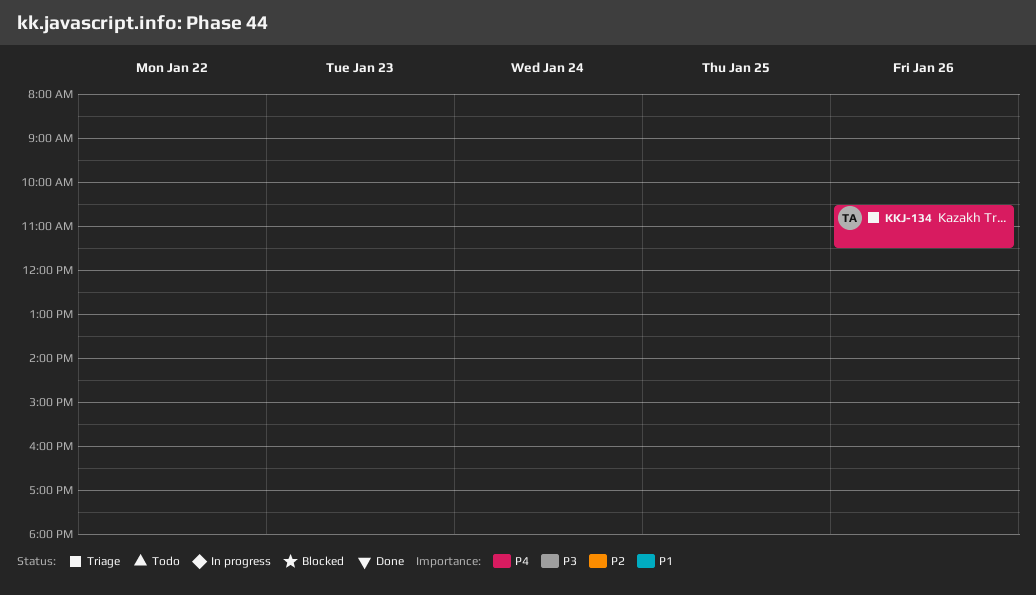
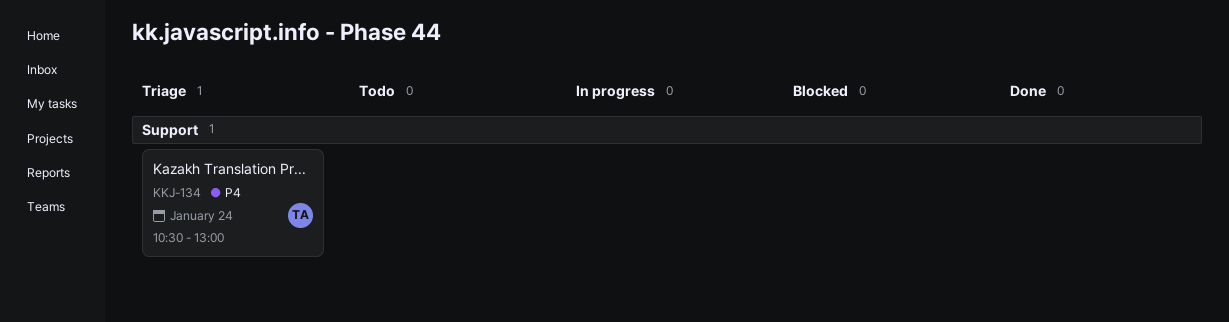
KKJ-134, day: Jan 26 -> Jan 24
KKJ-134, ends: 11:30 -> 13:00

